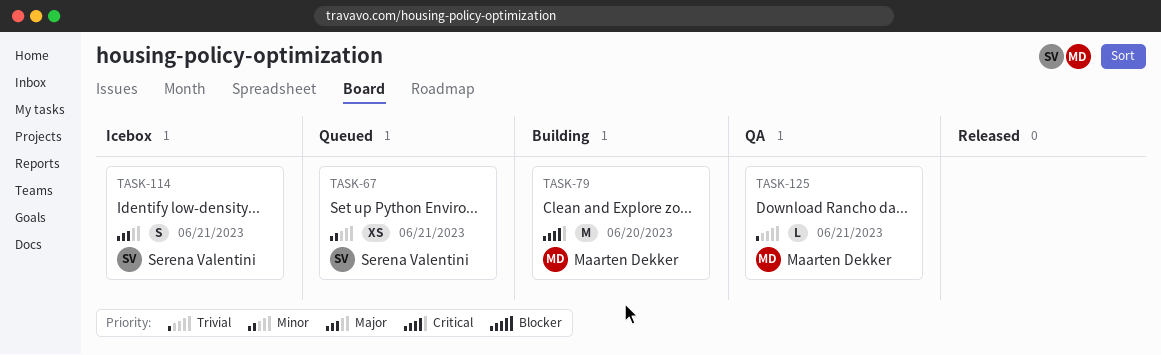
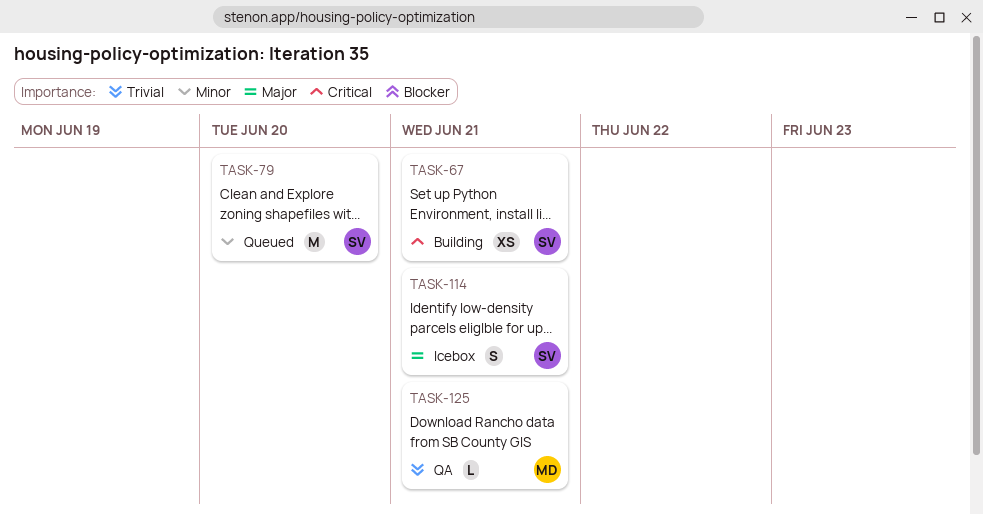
TASK-67, status: Queued -> Building
TASK-67, priority: Minor -> Critical
TASK-79, status: Building -> Queued
TASK-79, owner: Maarten Dekker -> Serena Valentini
TASK-79, priority: Critical -> Minor

